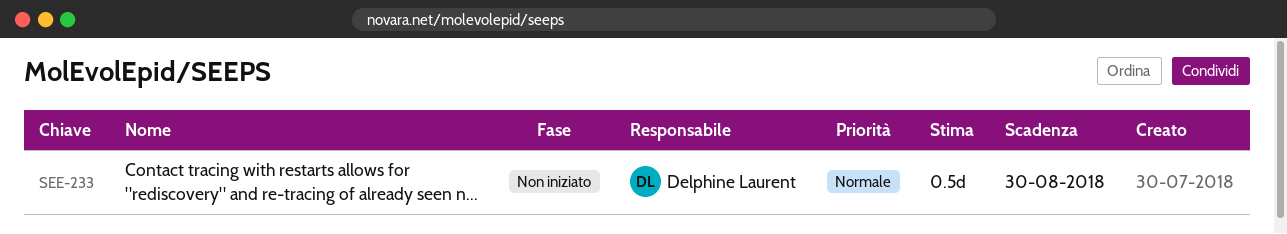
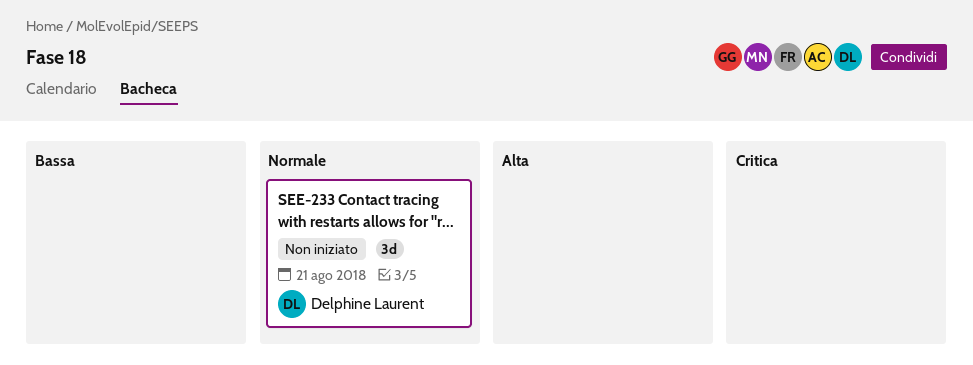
SEE-233, estimate: 0.5d -> 3d
SEE-233, due: Aug 30 -> Aug 21

